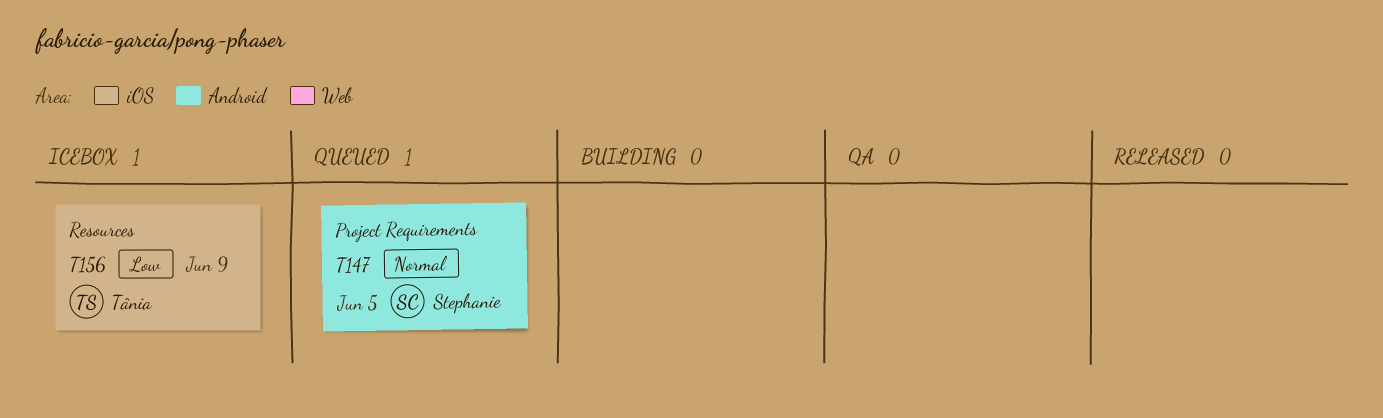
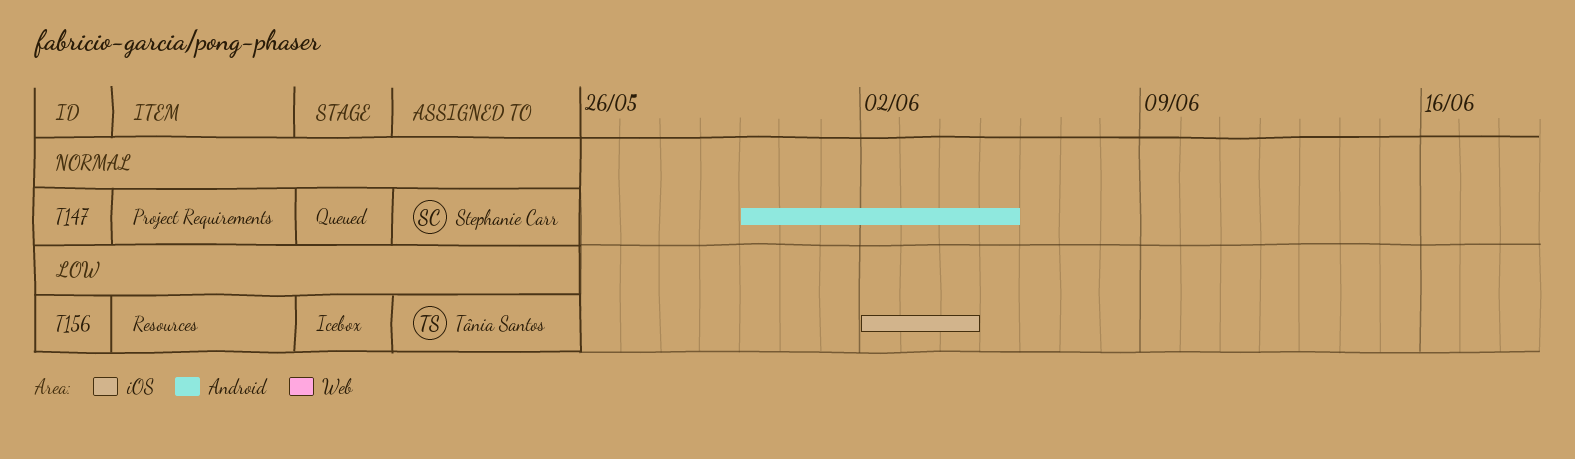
T156, due: Jun 9 -> Jun 4

